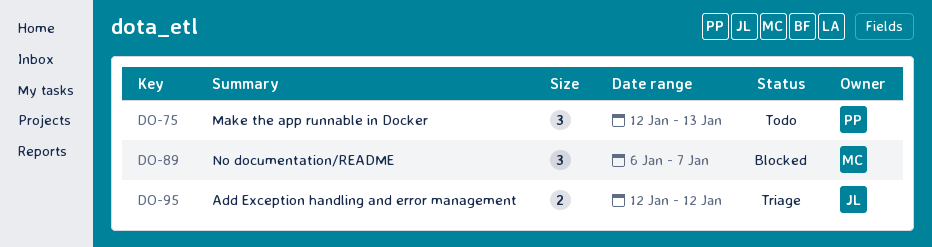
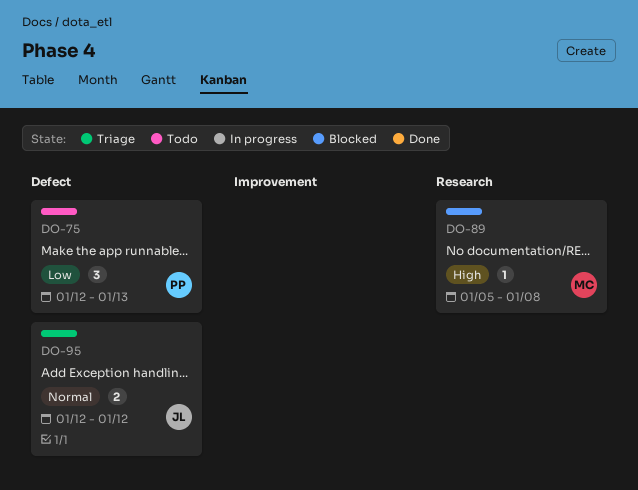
DO-89, estimate: 3 -> 1
DO-89, start: Jan 6 -> Jan 5
DO-89, due: Jan 7 -> Jan 8

